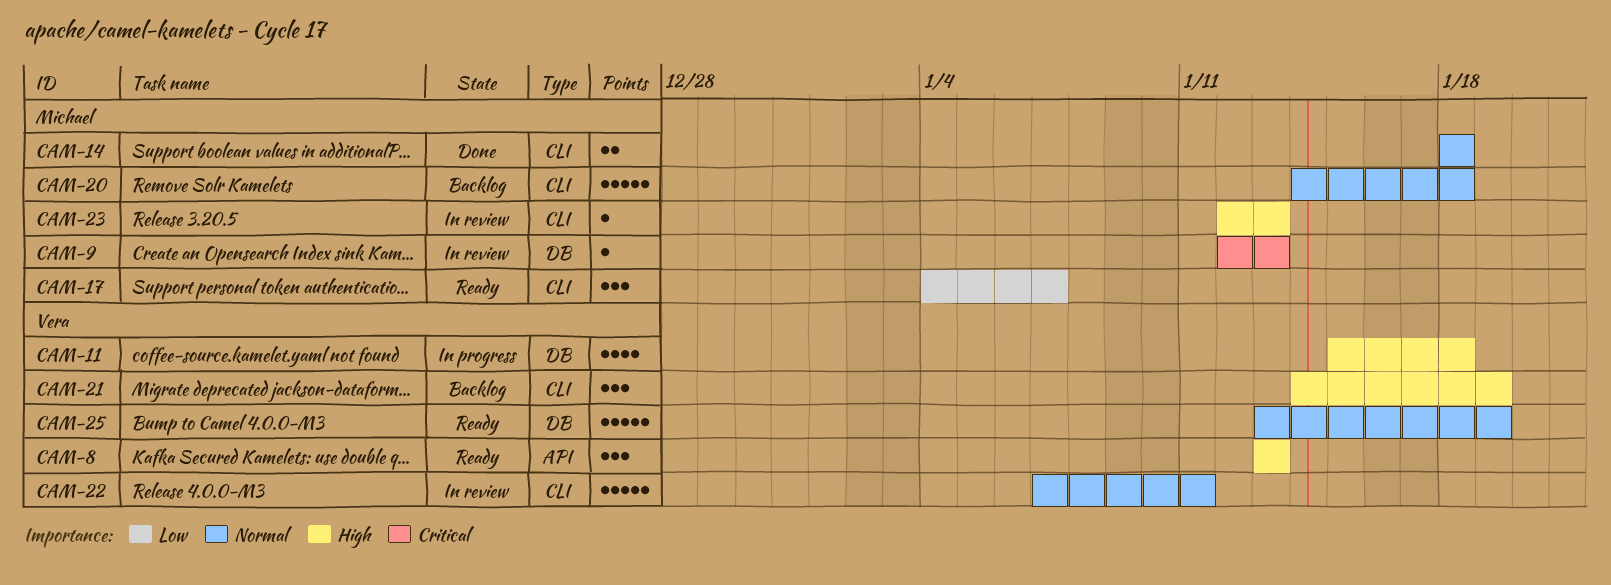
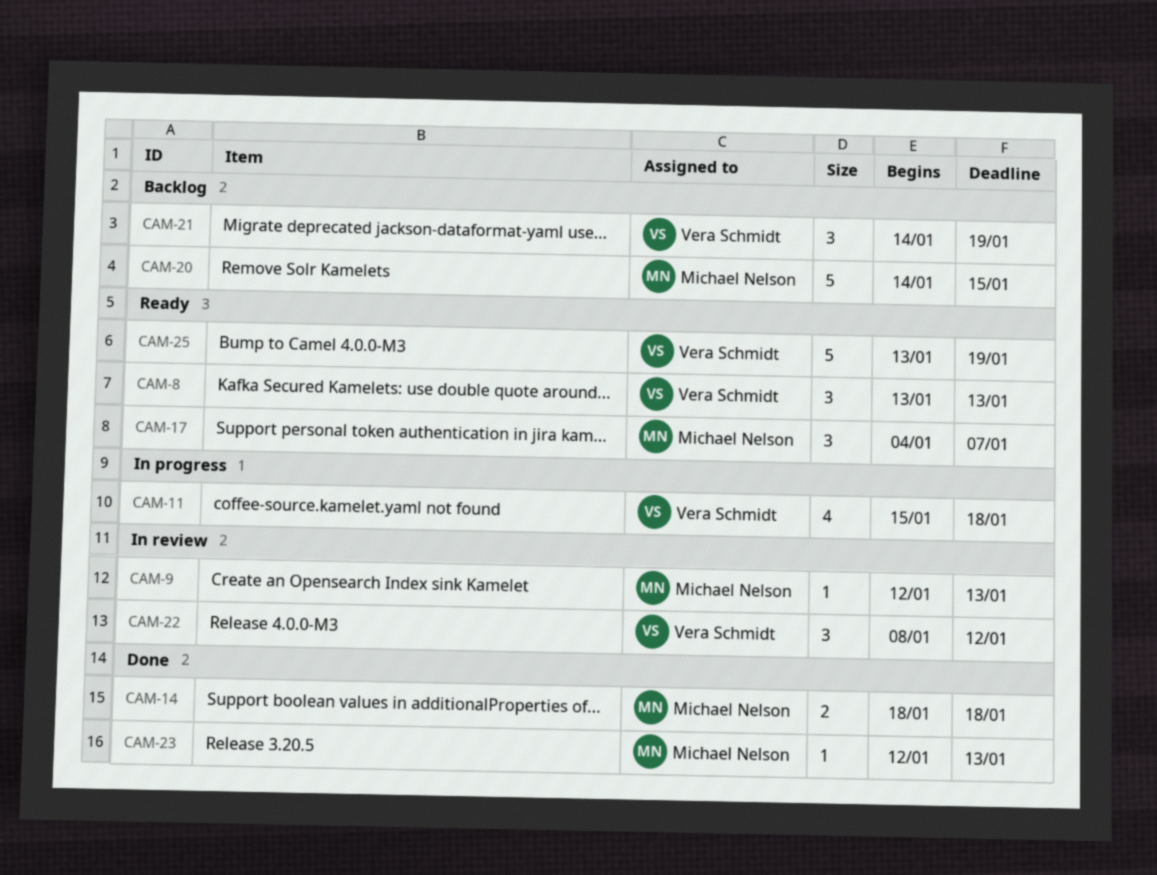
CAM-20, due: Jan 18 -> Jan 15
CAM-22, estimate: 5 -> 3
CAM-22, start: Jan 7 -> Jan 8
CAM-22, due: Jan 11 -> Jan 12
CAM-23, status: In review -> Done

